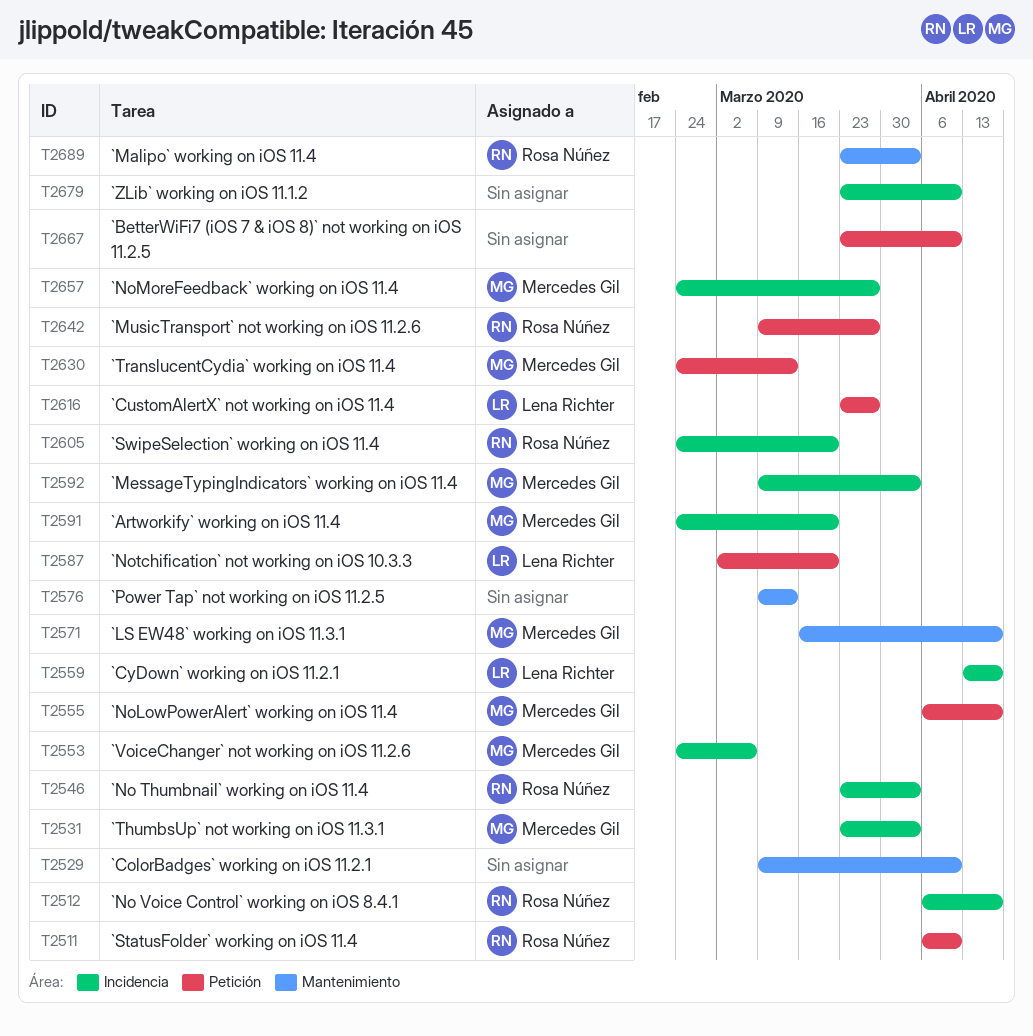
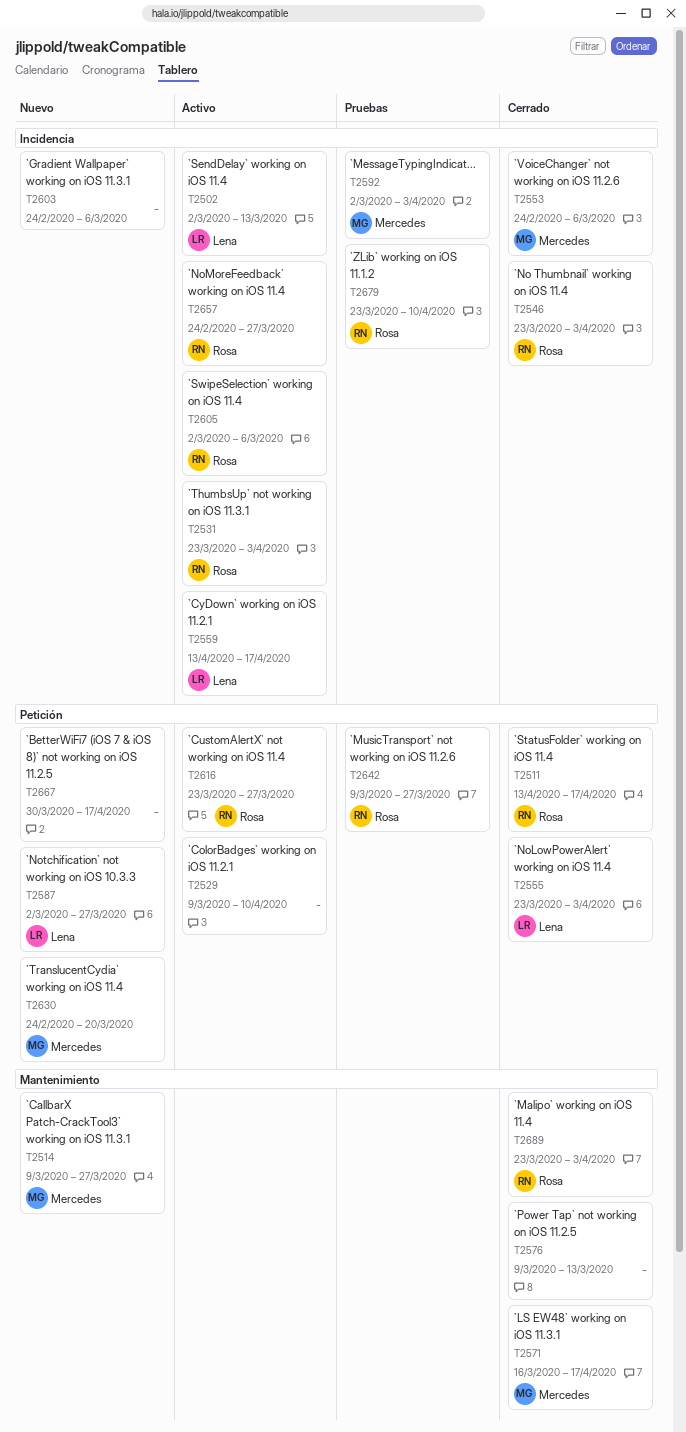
T2502: none -> present
T2511, start: Apr 6 -> Apr 13
T2511, due: Apr 10 -> Apr 17
T2512: present -> none
T2514: none -> present
T2529, label: Mantenimiento -> Petición
T2531, owner: Mercedes Gil -> Rosa Núñez
T2555, owner: Mercedes Gil -> Lena Richter
T2555, start: Apr 6 -> Mar 23
T2555, due: Apr 17 -> Apr 3
T2587, due: Mar 20 -> Mar 27
T2591: present -> none
T2592, start: Mar 9 -> Mar 2
T2603: none -> present
T2605, start: Feb 24 -> Mar 2
T2605, due: Mar 20 -> Mar 6
T2616, owner: Lena Richter -> Rosa Núñez
T2630, due: Mar 13 -> Mar 20
T2657, owner: Mercedes Gil -> Rosa Núñez
T2667, start: Mar 23 -> Mar 30
T2667, due: Apr 10 -> Apr 17
T2679, owner: none -> Rosa Núñez

